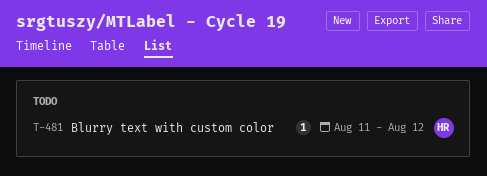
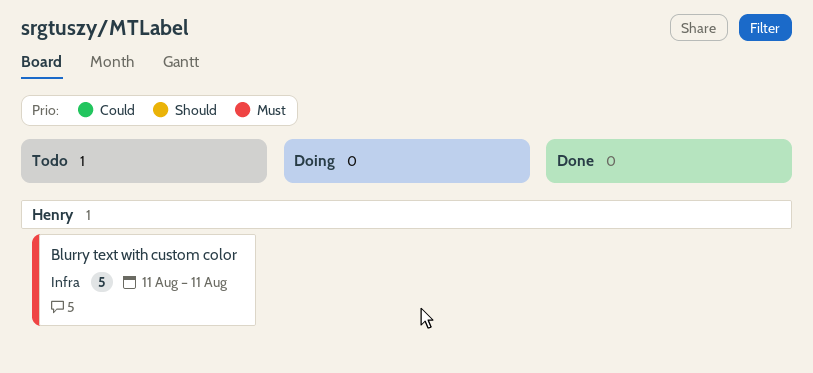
Blurry text with custom color, estimate: 1 -> 5
Blurry text with custom color, due: Aug 12 -> Aug 11

